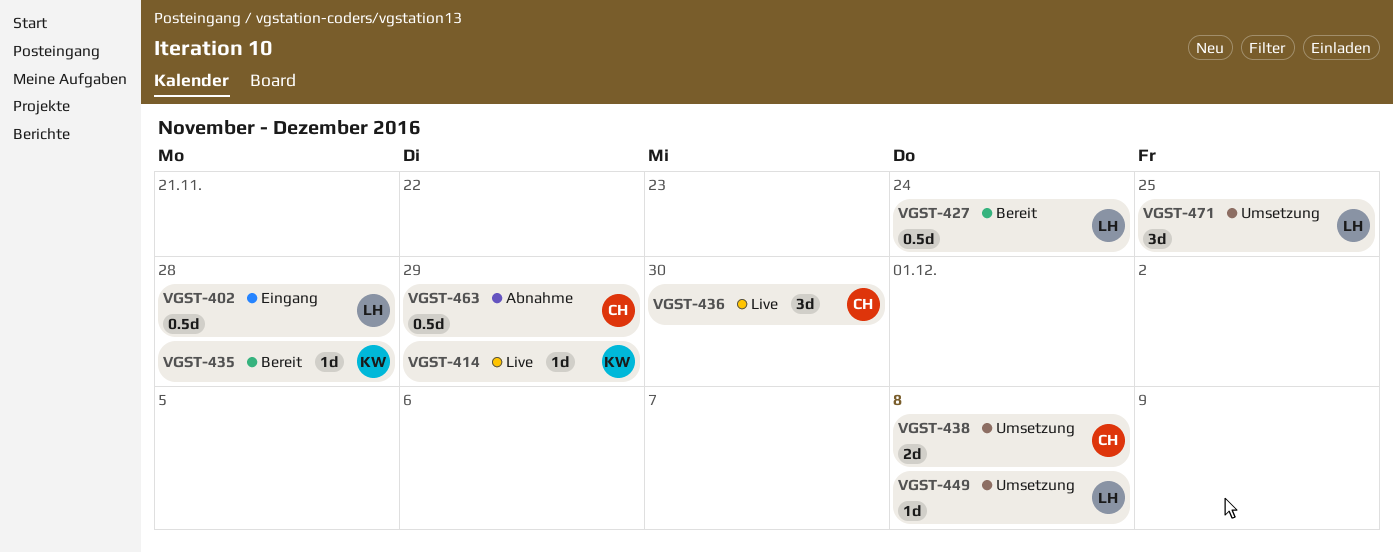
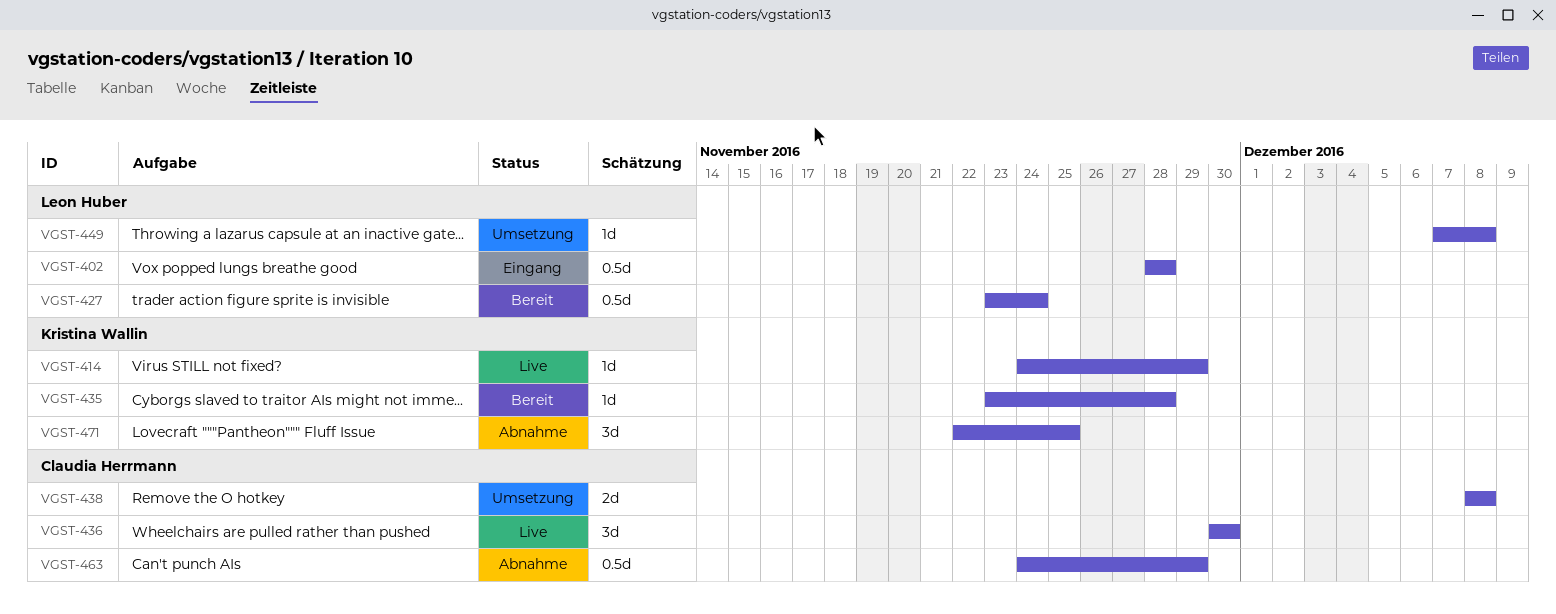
VGST-471, status: Umsetzung -> Abnahme
VGST-471, owner: Leon Huber -> Kristina Wallin

